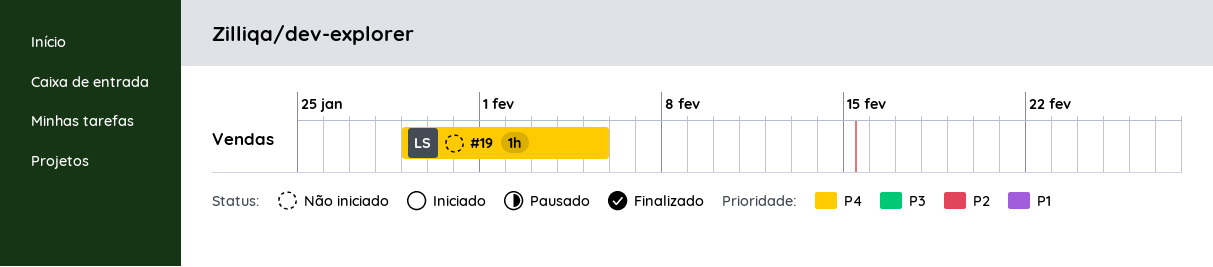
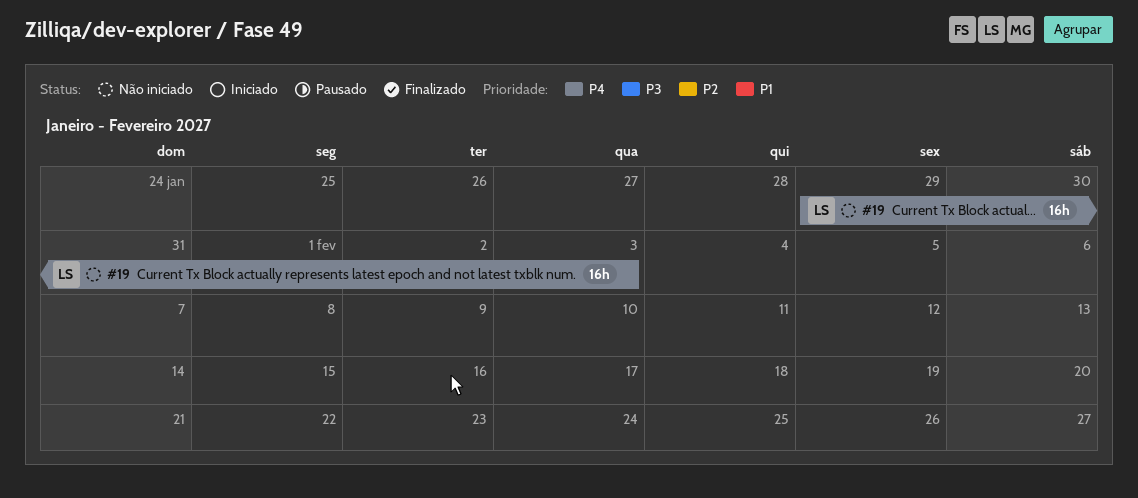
#19, estimate: 1h -> 16h
#19, due: Feb 5 -> Feb 3

